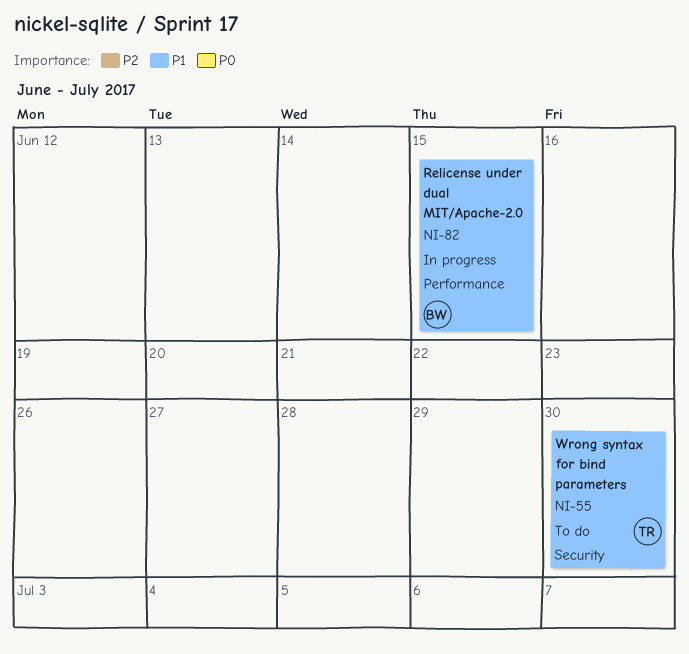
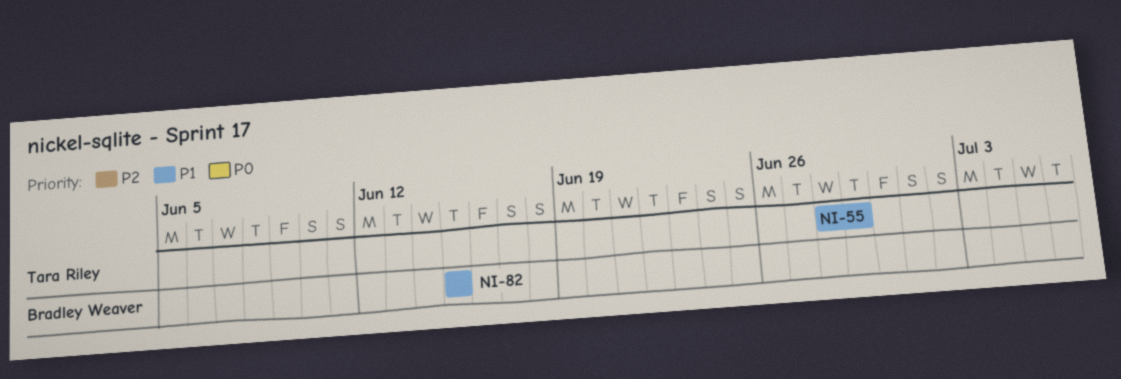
NI-55, due: Jun 30 -> Jun 29

